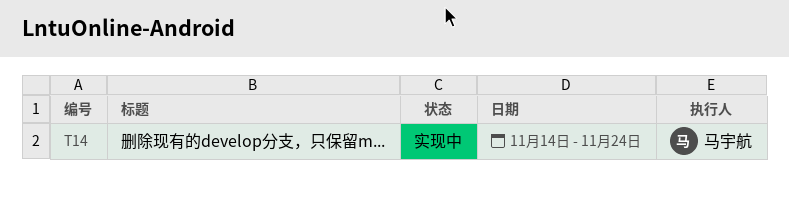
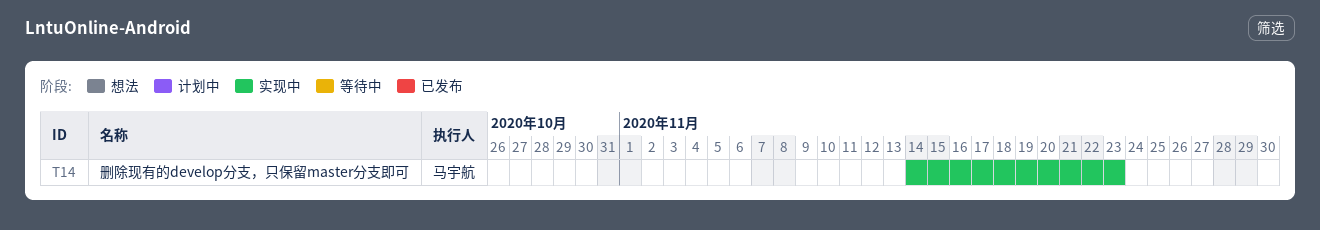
T14, due: Nov 24 -> Nov 23

